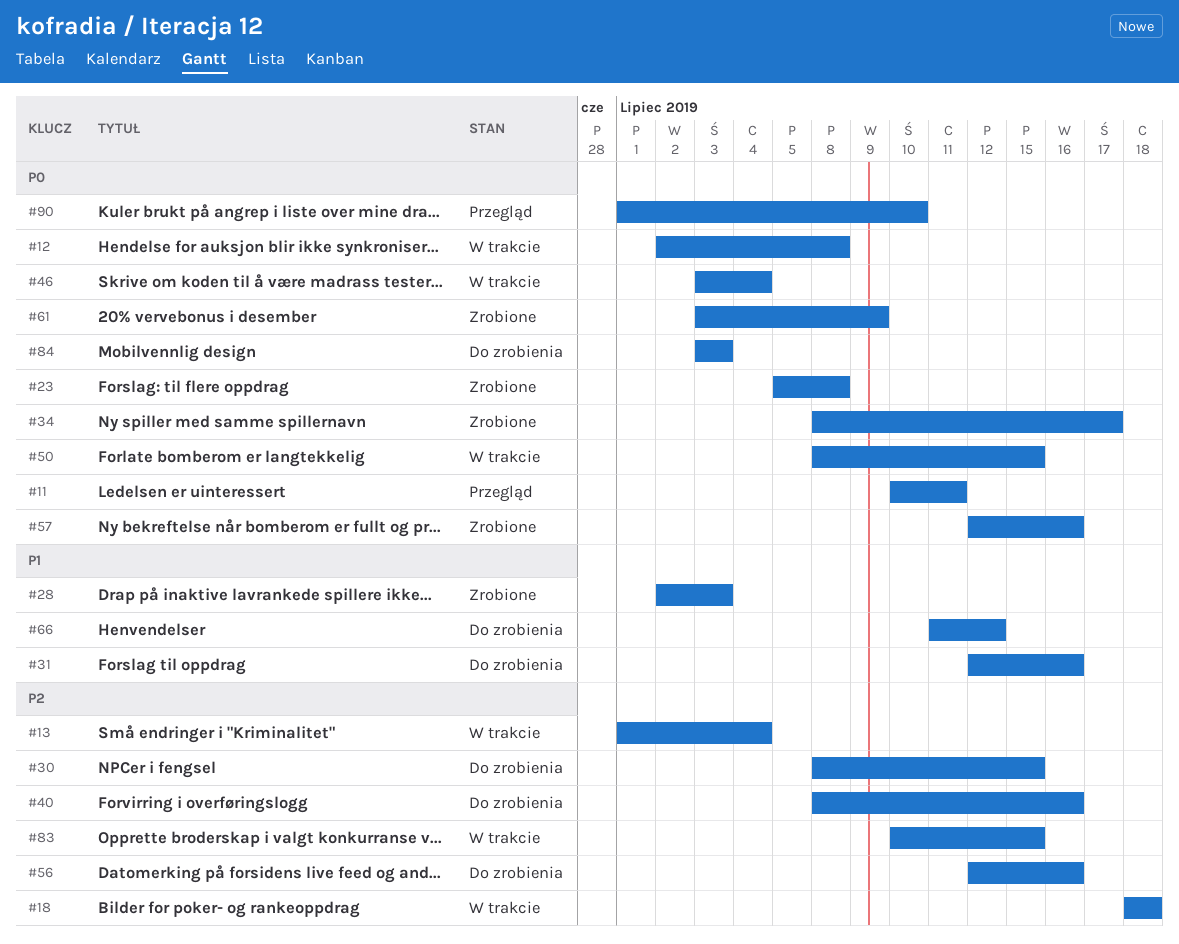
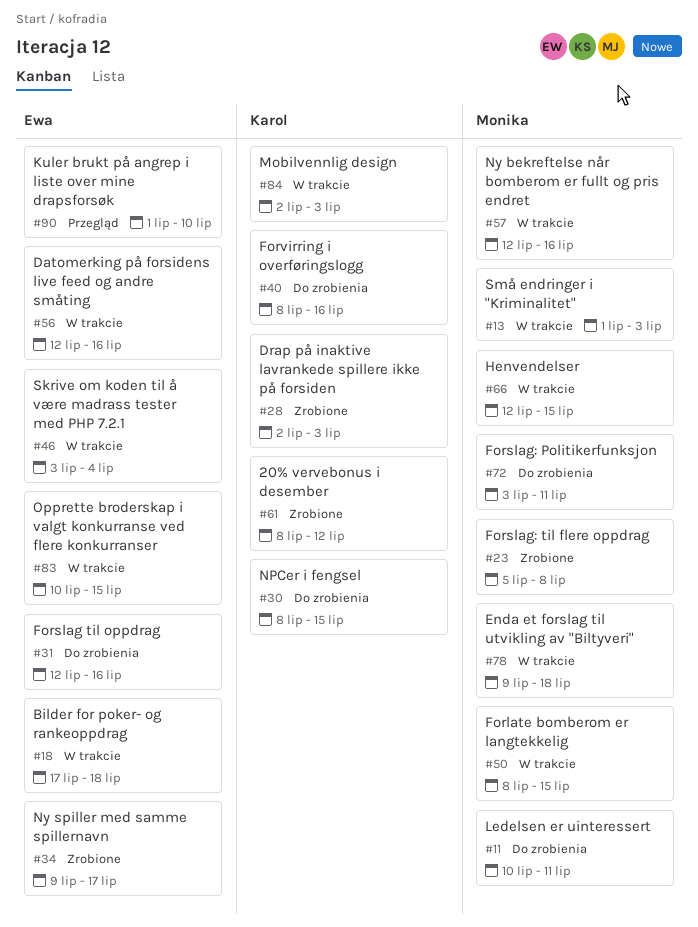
#11, status: Przegląd -> Do zrobienia
#12: present -> none
#13, due: Jul 4 -> Jul 3
#18, start: Jul 18 -> Jul 17
#34, start: Jul 8 -> Jul 9
#56, status: Do zrobienia -> W trakcie
#57, status: Zrobione -> W trakcie
#61, start: Jul 3 -> Jul 8
#61, due: Jul 9 -> Jul 12
#66, status: Do zrobienia -> W trakcie
#66, start: Jul 11 -> Jul 12
#66, due: Jul 12 -> Jul 15
#72: none -> present
#78: none -> present
#84, status: Do zrobienia -> W trakcie
#84, start: Jul 3 -> Jul 2

